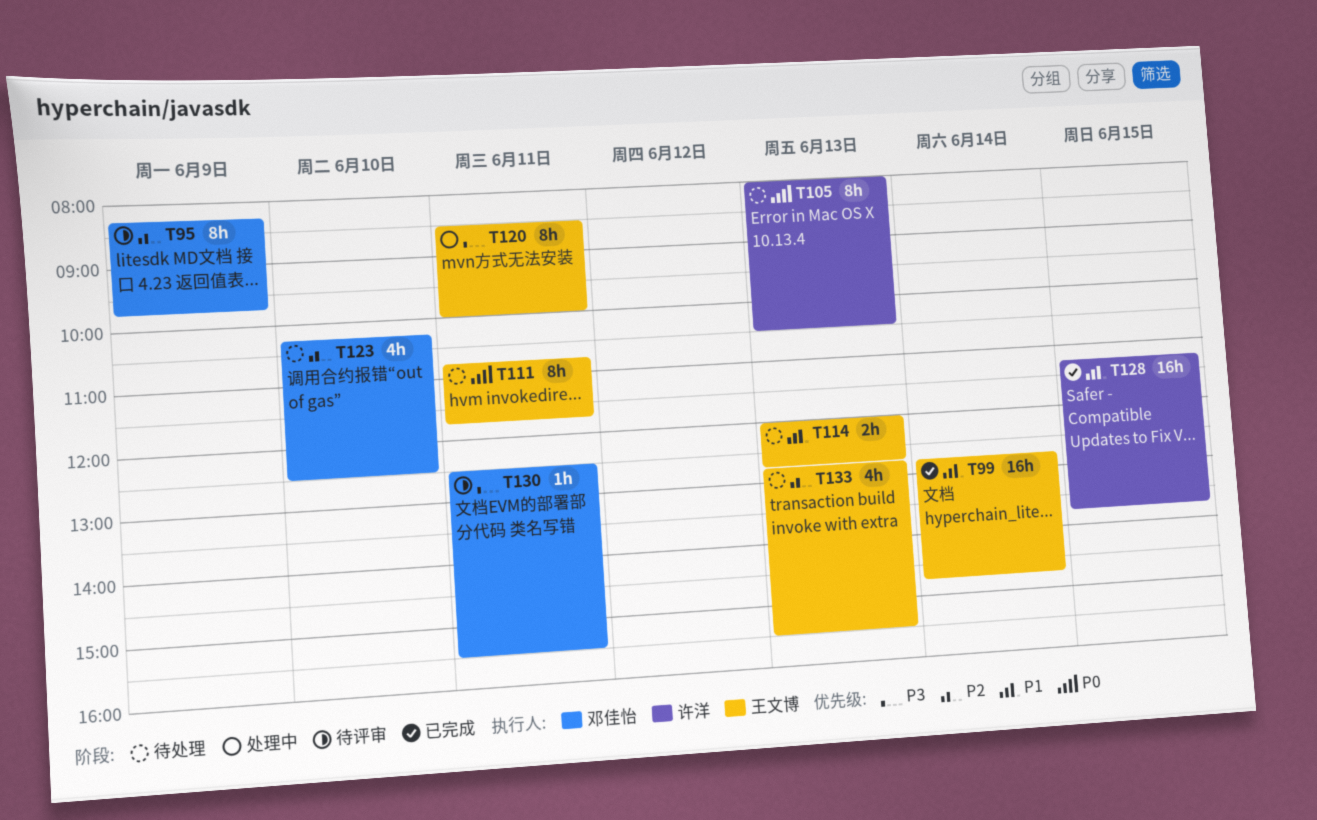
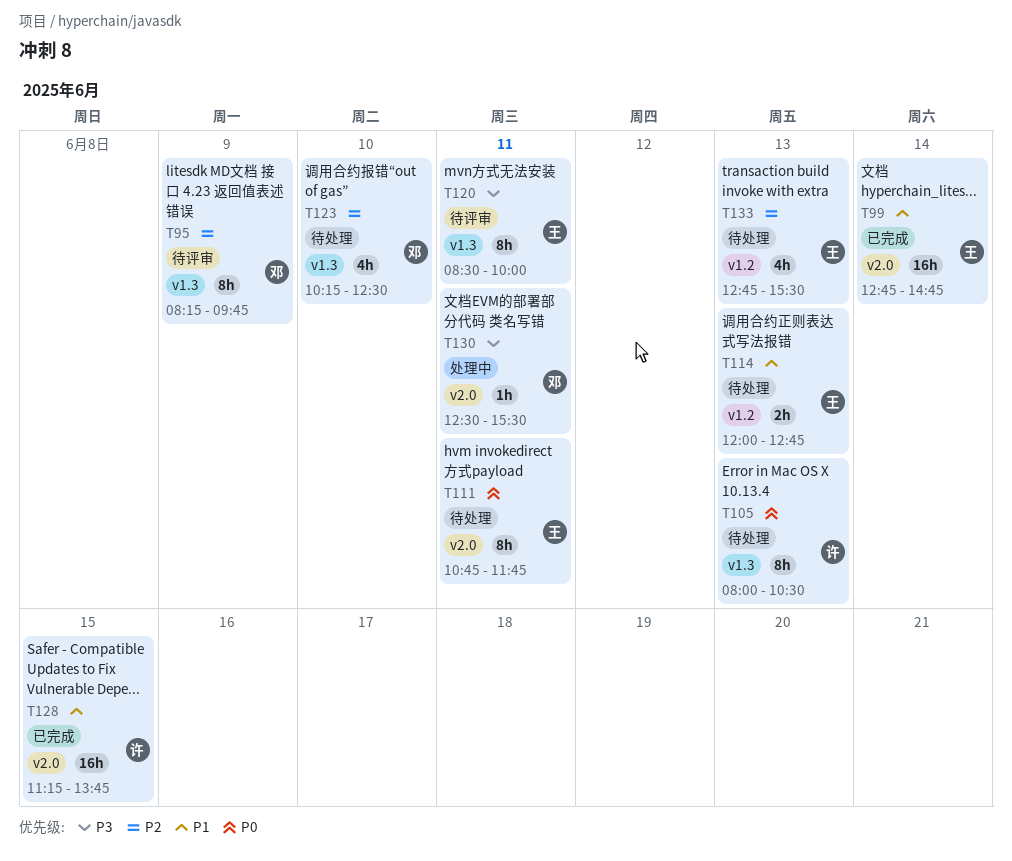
T120, status: 处理中 -> 待评审
T130, status: 待评审 -> 处理中

